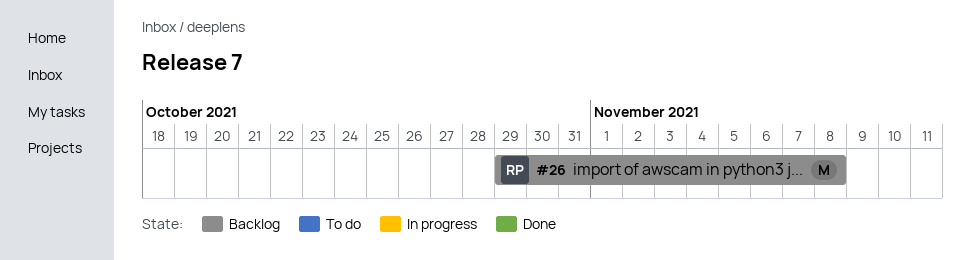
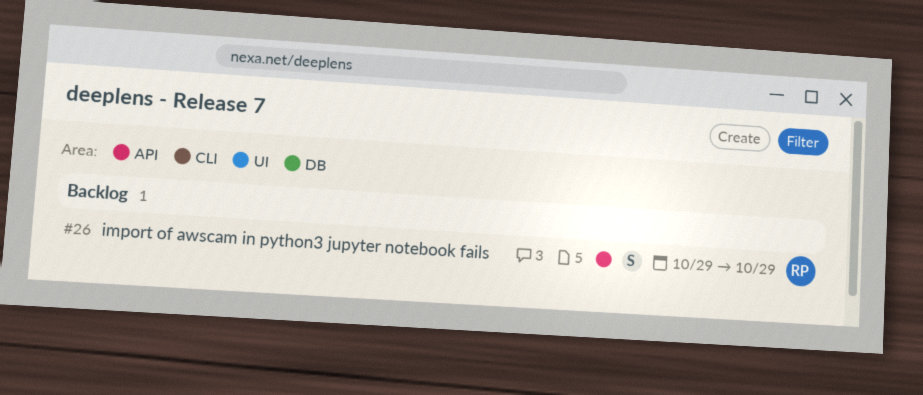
#26, estimate: M -> S
#26, due: Nov 8 -> Oct 29

